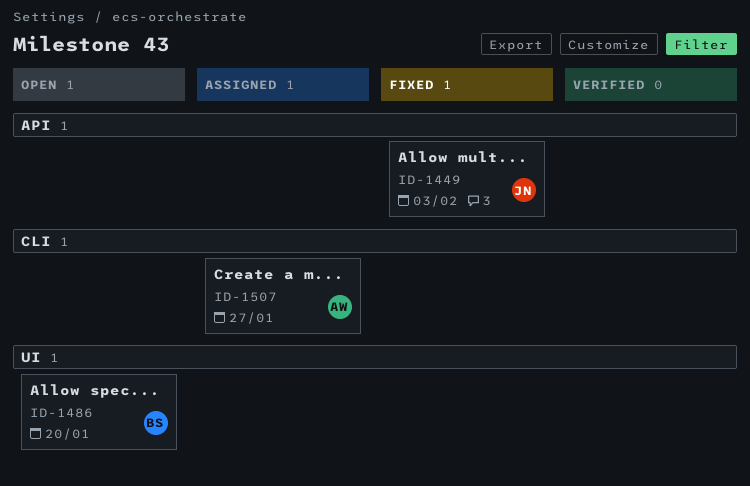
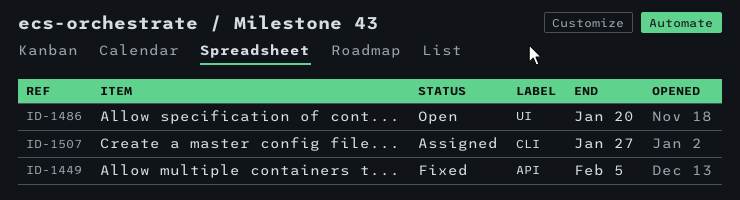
ID-1449, due: Feb 3 -> Feb 5

